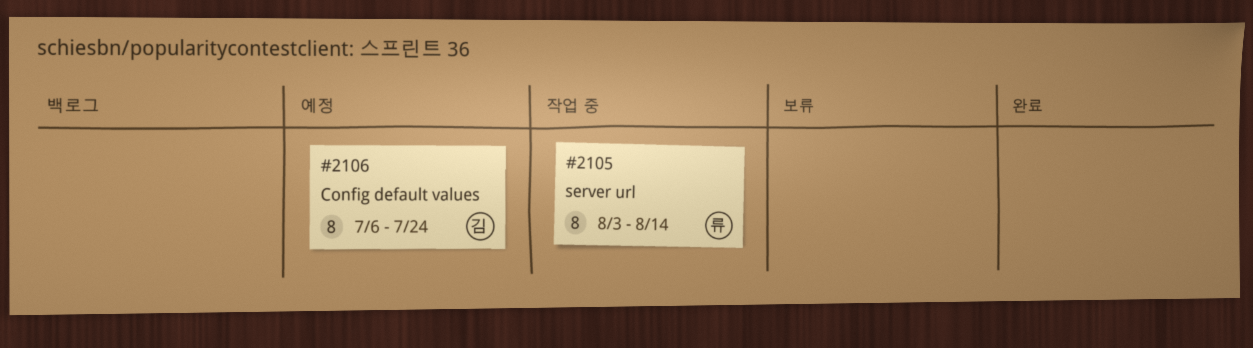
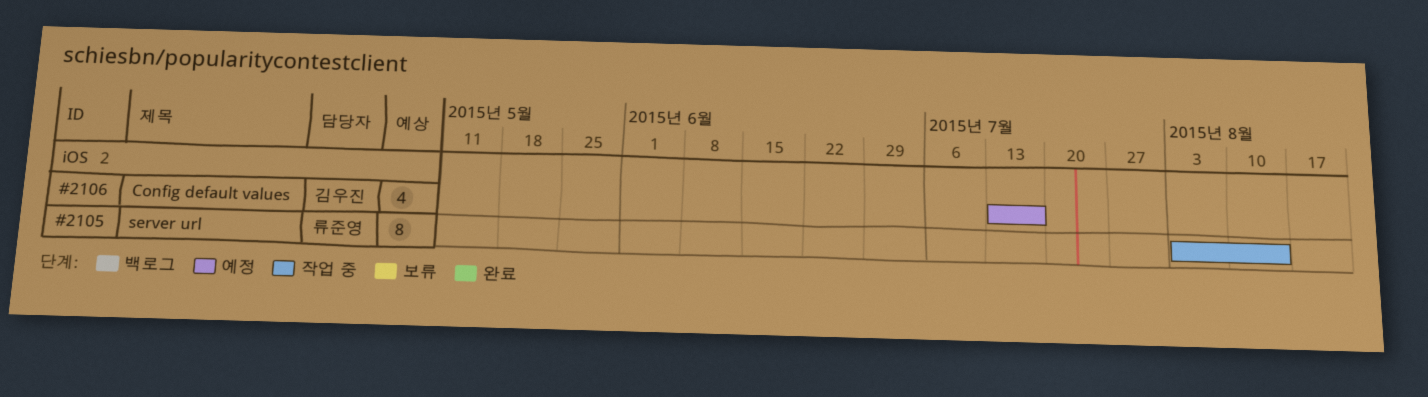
#2106, estimate: 8 -> 4
#2106, start: Jul 6 -> Jul 13
#2106, due: Jul 24 -> Jul 17

